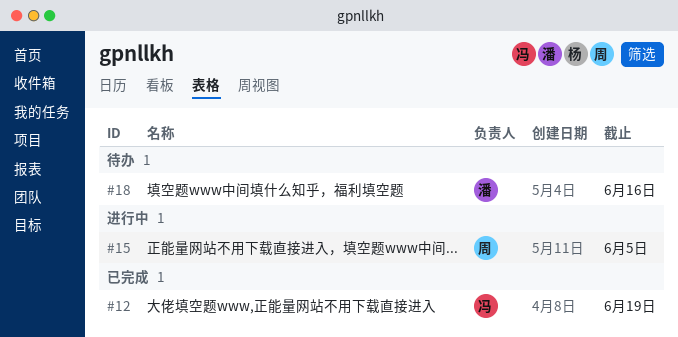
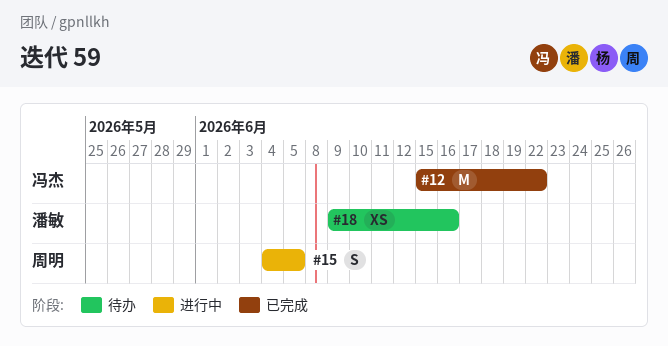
#12, due: Jun 19 -> Jun 22

